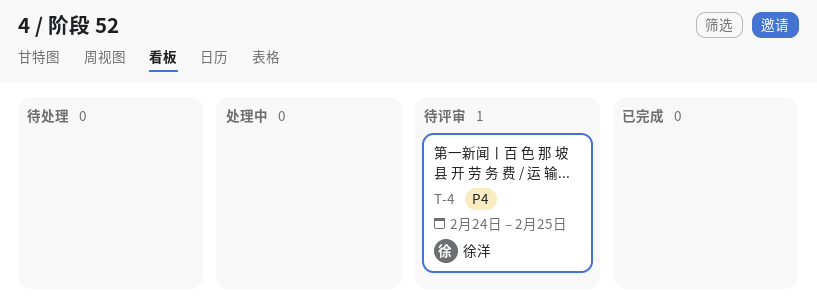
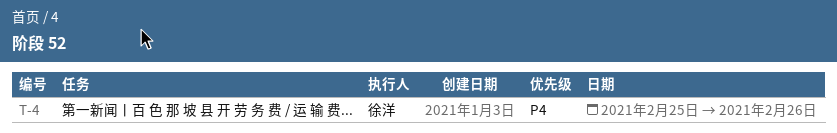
T-4, start: Feb 24 -> Feb 25
T-4, due: Feb 25 -> Feb 26

